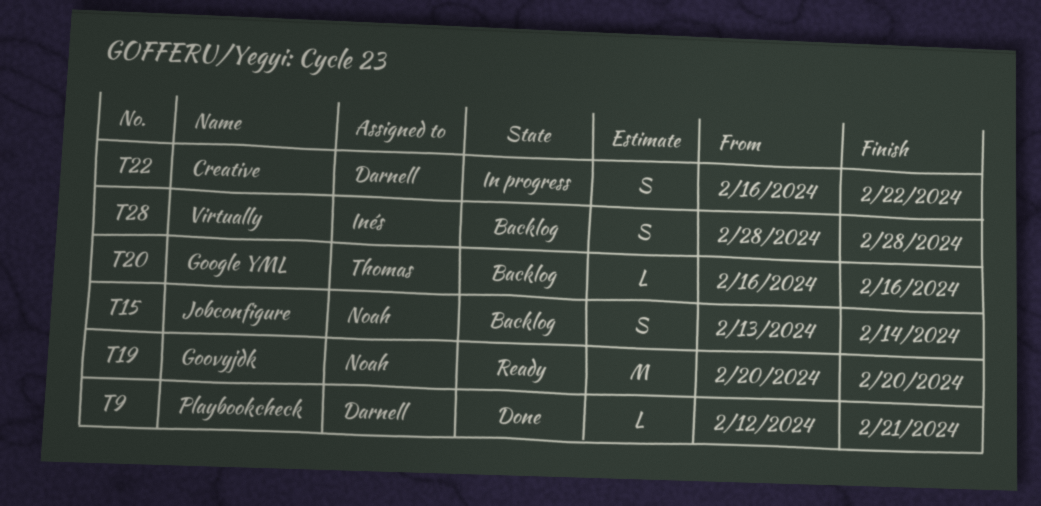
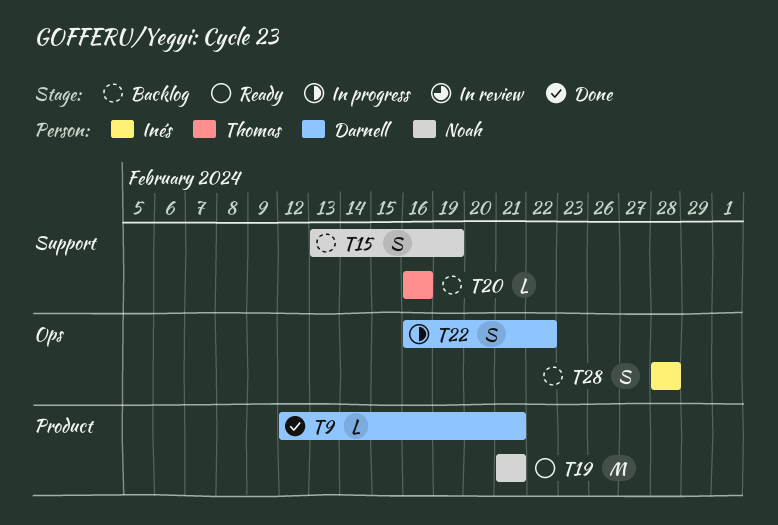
T15, due: Feb 14 -> Feb 19
T19, start: Feb 20 -> Feb 21
T19, due: Feb 20 -> Feb 21

